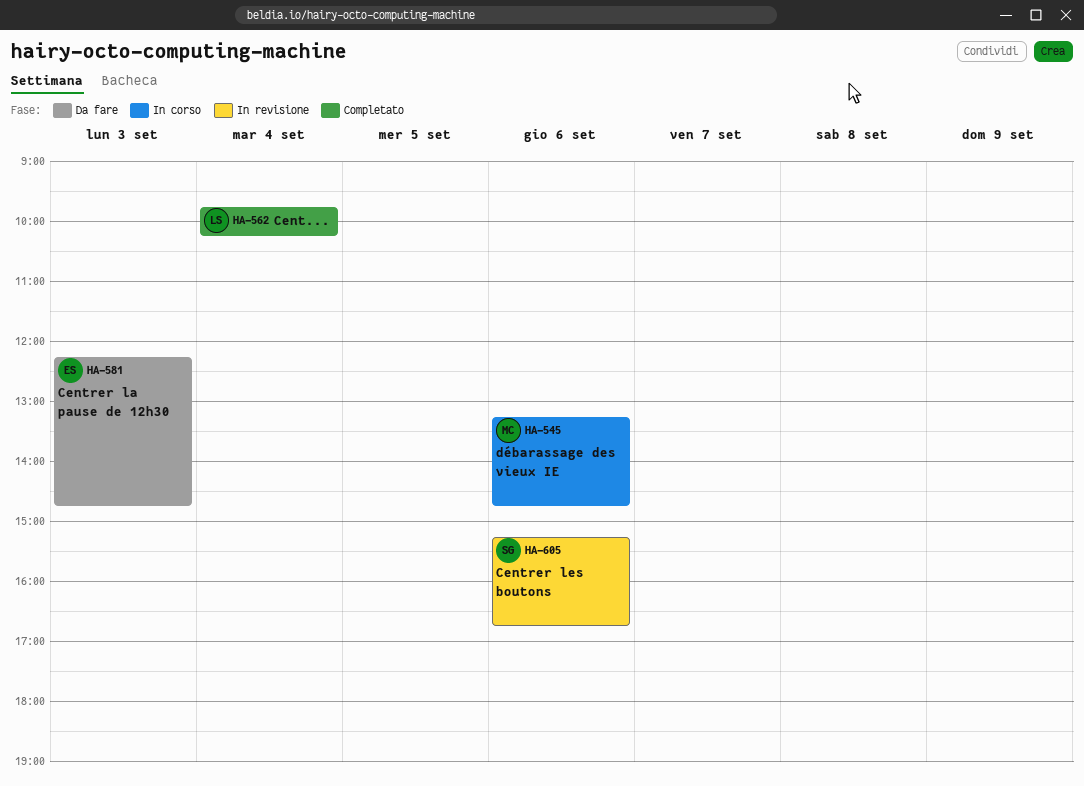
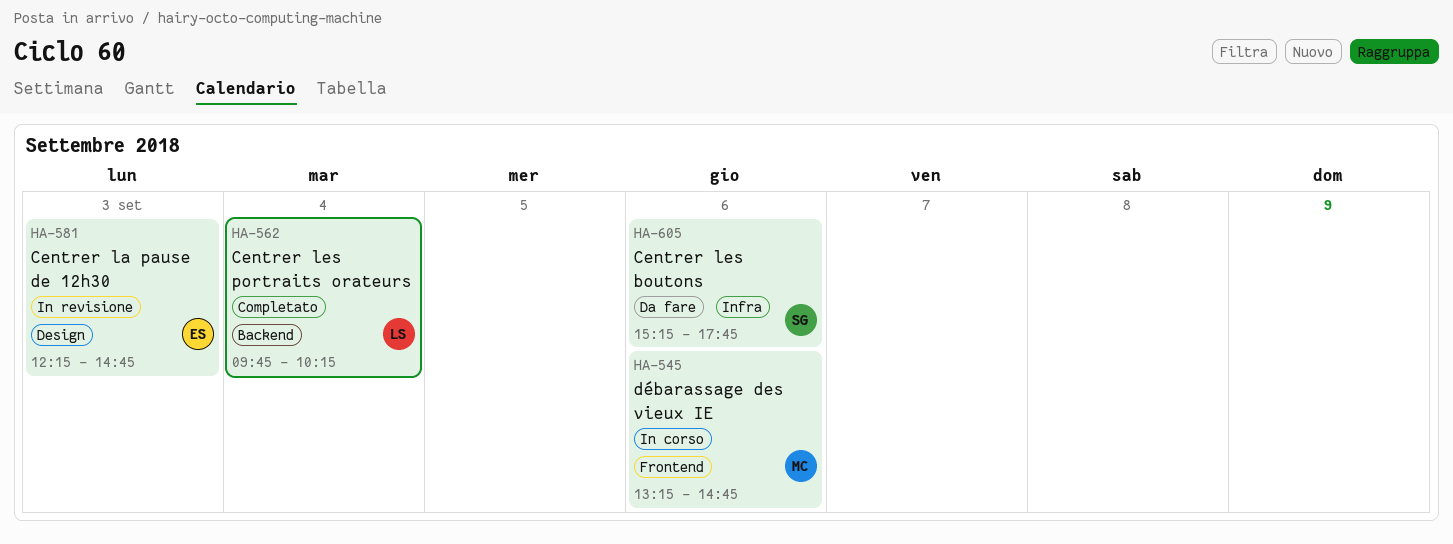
HA-581, status: Da fare -> In revisione
HA-605, status: In revisione -> Da fare
HA-605, ends: 16:45 -> 17:45

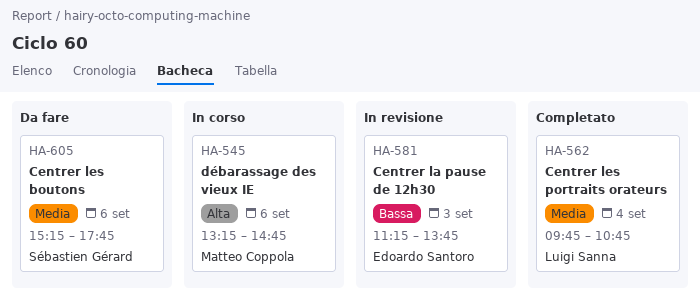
HA-562, ends: 10:15 -> 10:45
HA-581, begins: 12:15 -> 11:15
HA-581, ends: 14:45 -> 13:45

